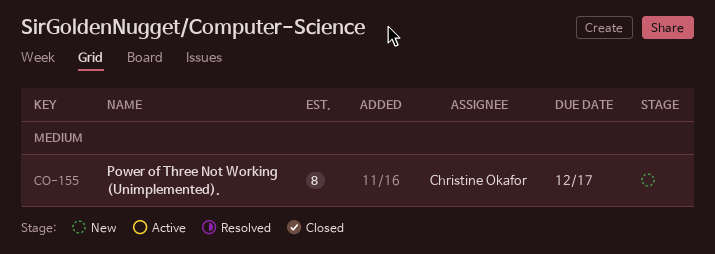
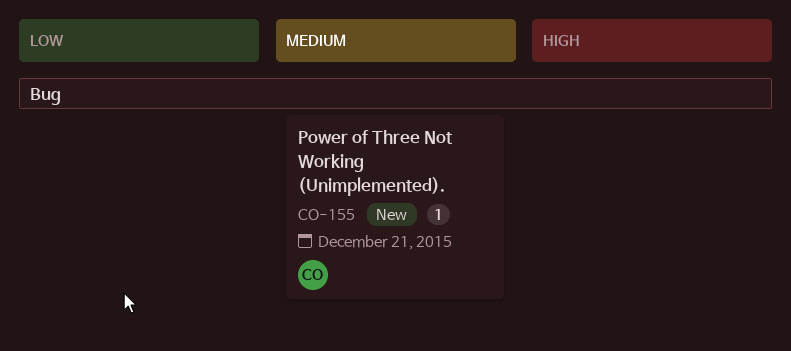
CO-155, estimate: 8 -> 1
CO-155, due: Dec 17 -> Dec 21

